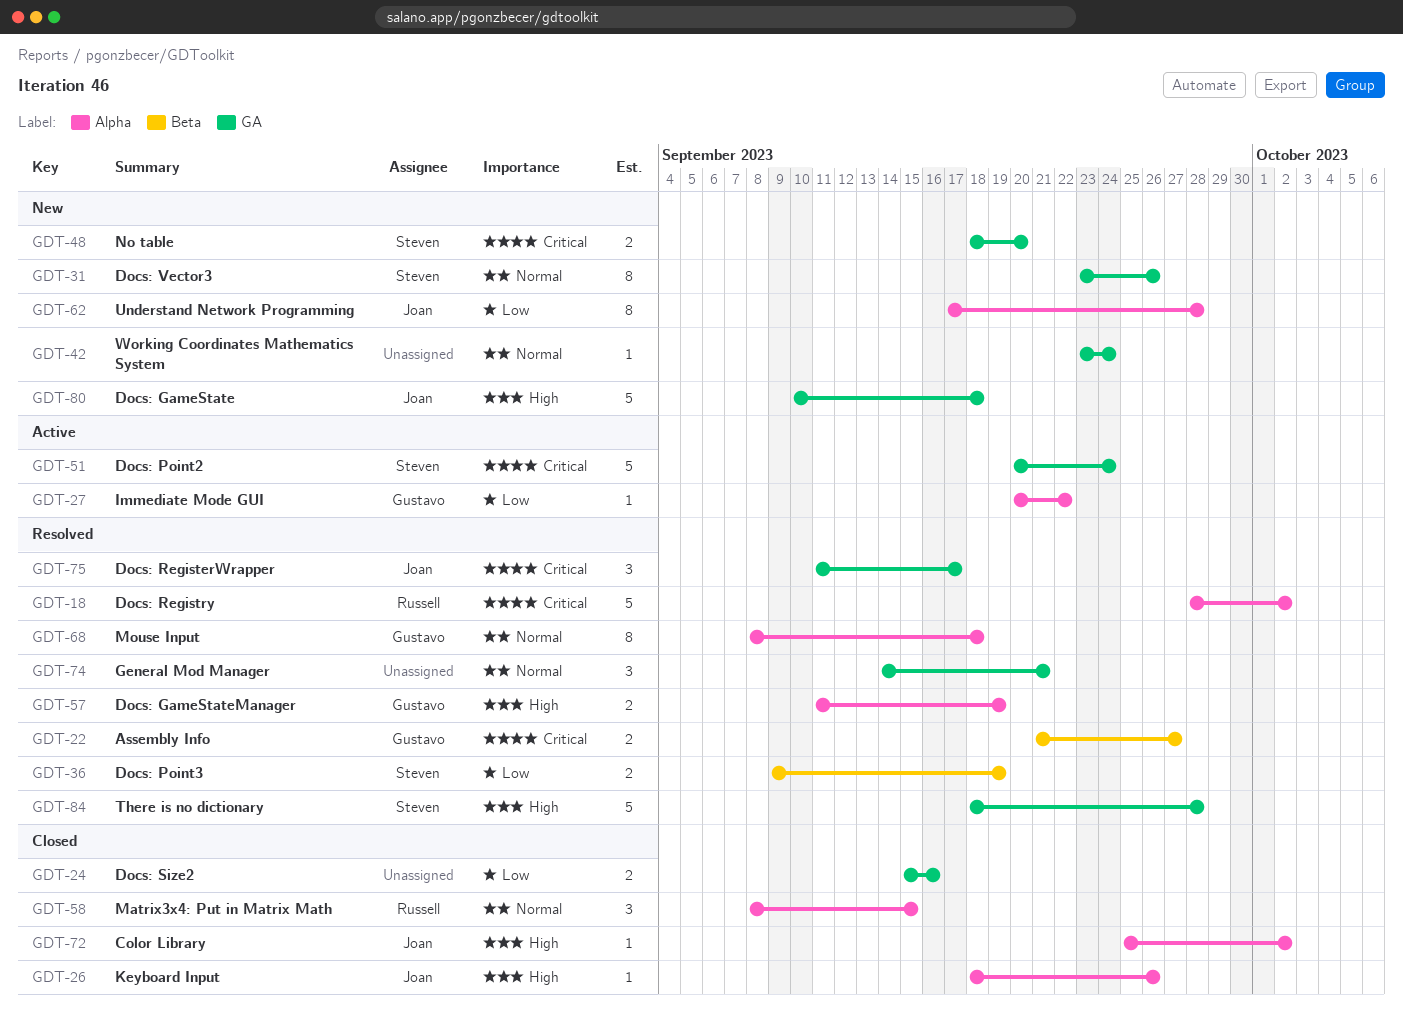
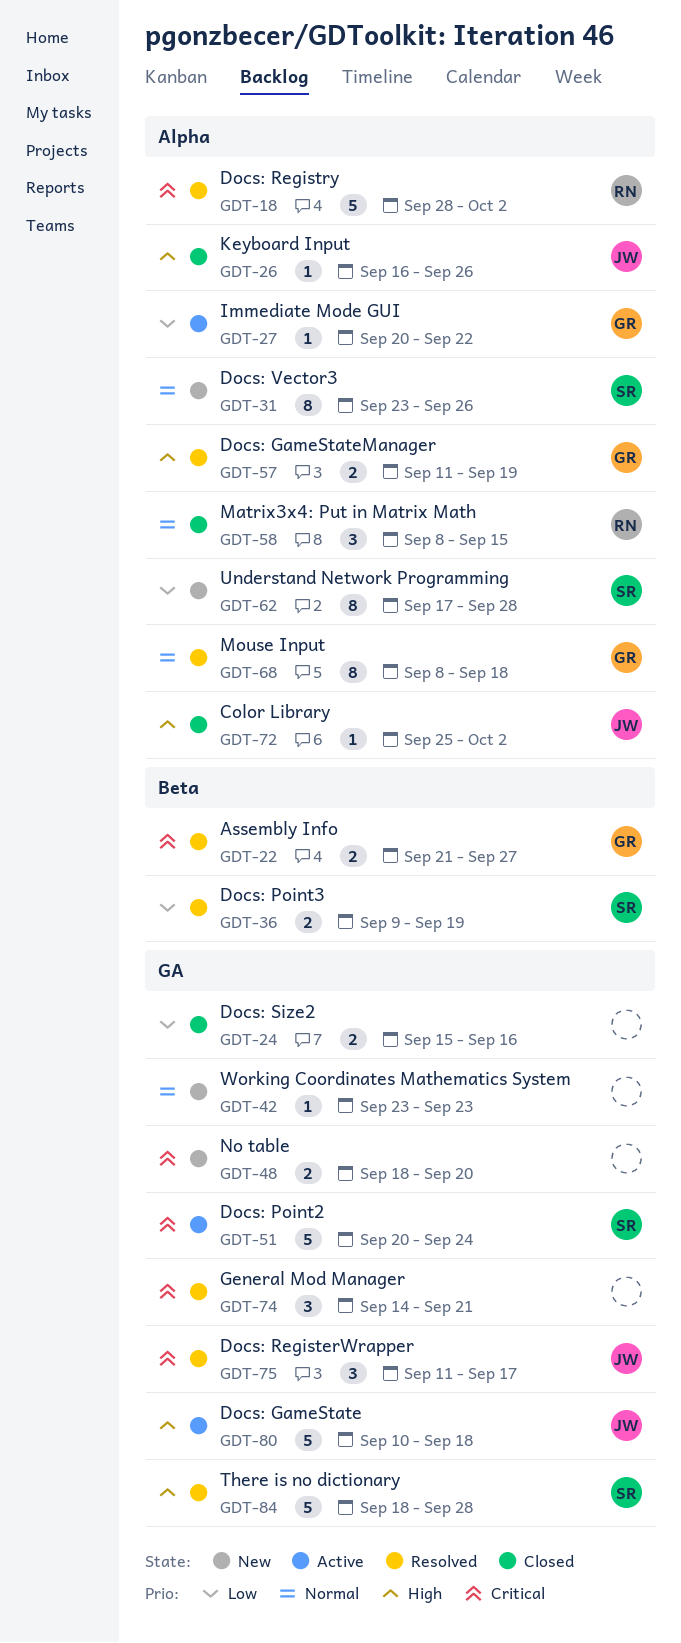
GDT-26, start: Sep 18 -> Sep 16
GDT-31, label: GA -> Alpha
GDT-42, due: Sep 24 -> Sep 23
GDT-48, owner: Steven -> none
GDT-62, owner: Joan -> Steven
GDT-74, priority: Normal -> Critical
GDT-80, status: New -> Active

